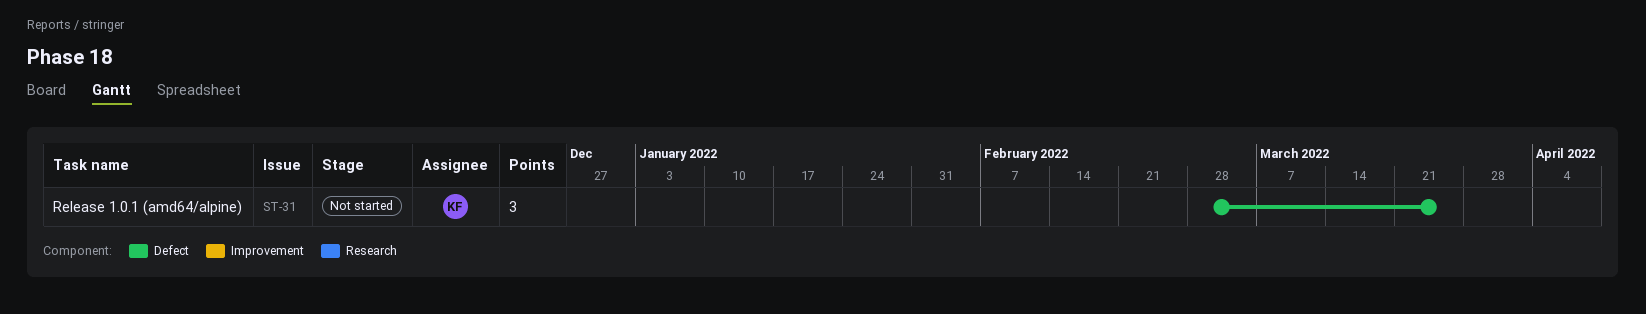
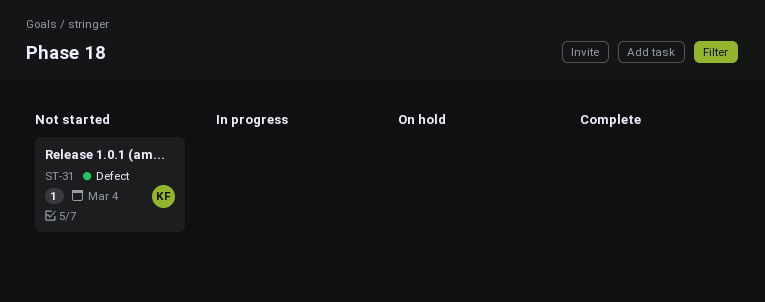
ST-31, estimate: 3 -> 1
ST-31, due: Mar 25 -> Mar 4

